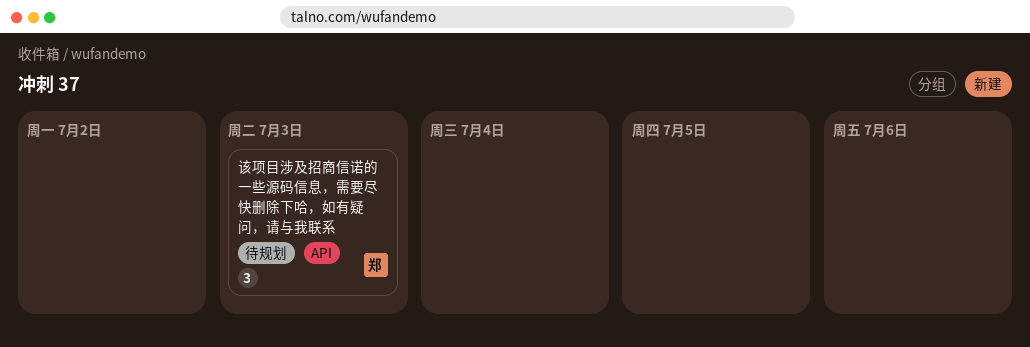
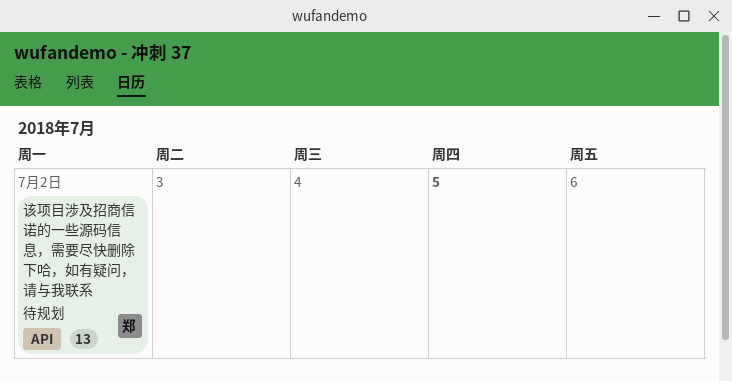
该项目涉及招商信诺的一些源码信息，需要尽快删除下哈，如有疑问，请与我联系, estimate: 3 -> 13
该项目涉及招商信诺的一些源码信息，需要尽快删除下哈，如有疑问，请与我联系, due: Jul 3 -> Jul 2

